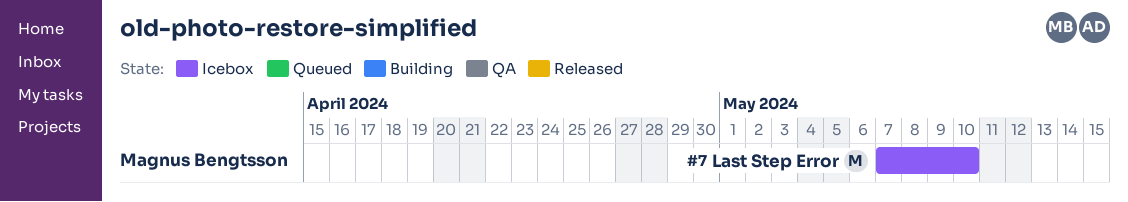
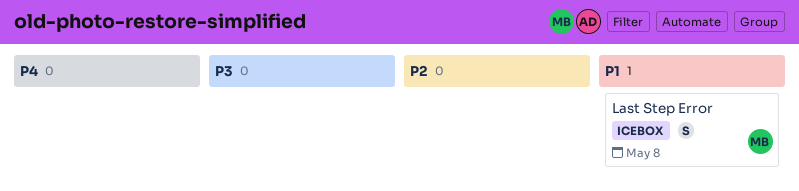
Last Step Error, estimate: M -> S
Last Step Error, due: May 10 -> May 8

